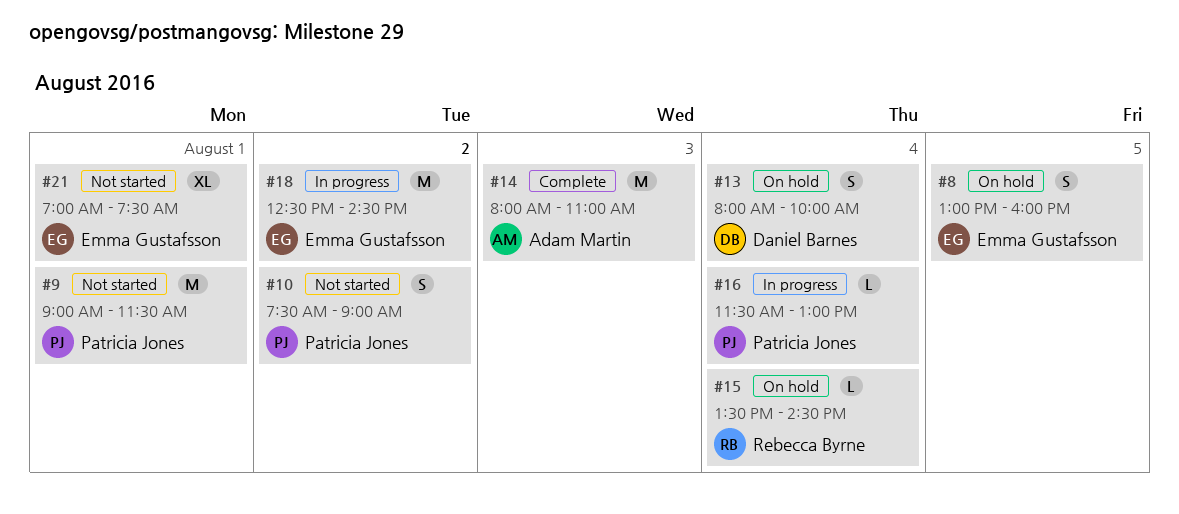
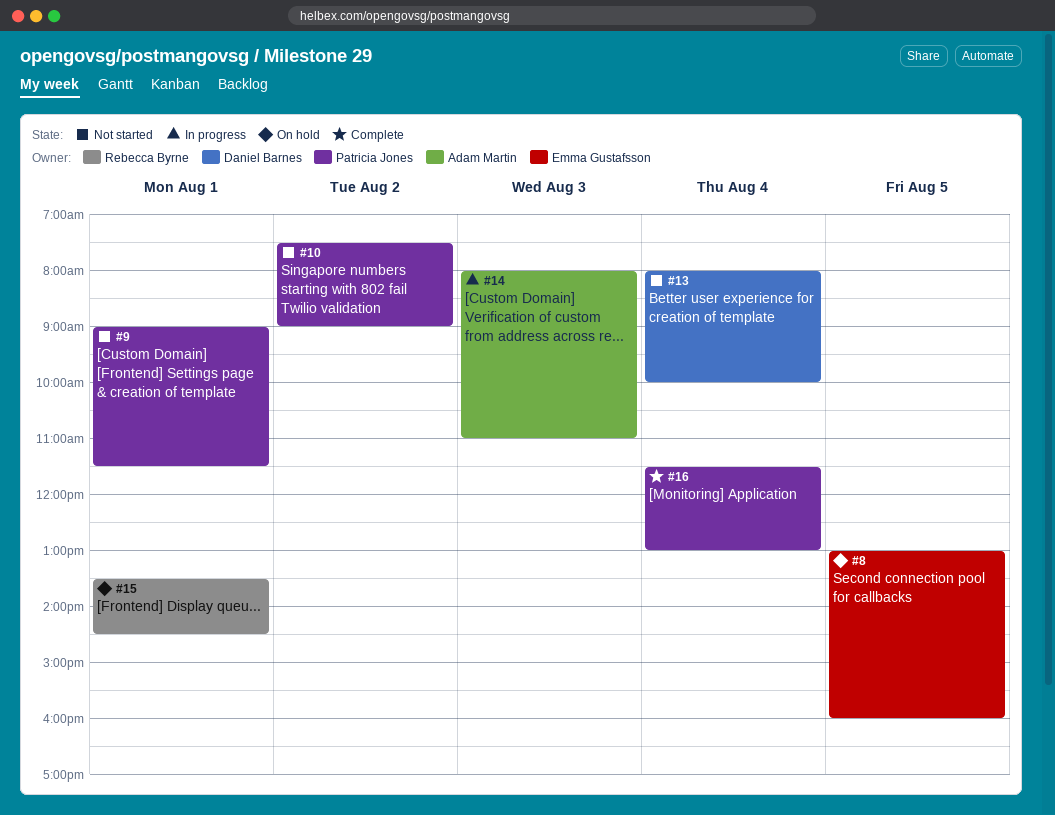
#13, status: On hold -> Not started
#14, status: Complete -> In progress
#15, day: Aug 4 -> Aug 1
#16, status: In progress -> Complete
#18: present -> none
#21: present -> none

